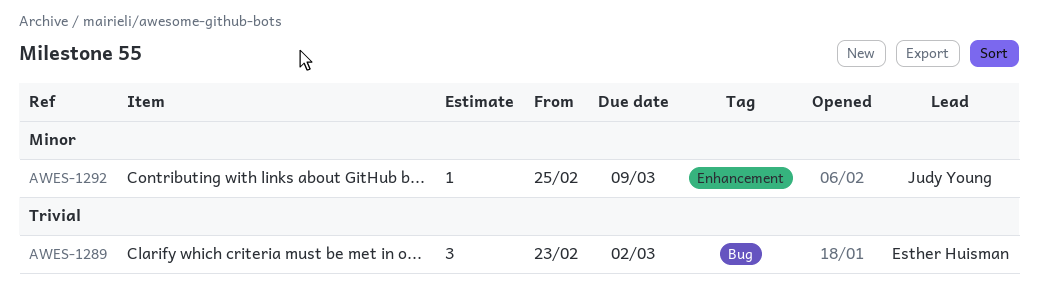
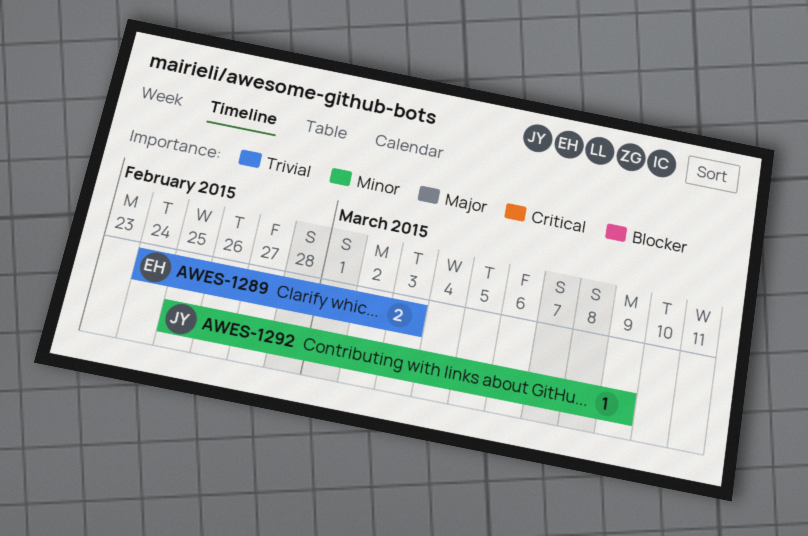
AWES-1289, estimate: 3 -> 2
AWES-1289, start: Feb 23 -> Feb 24
AWES-1289, due: Mar 2 -> Mar 3

